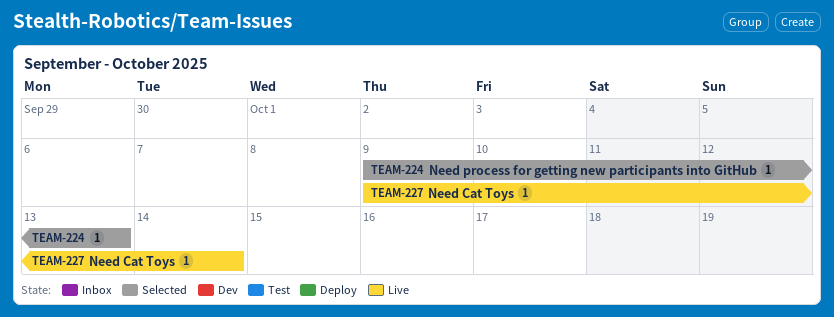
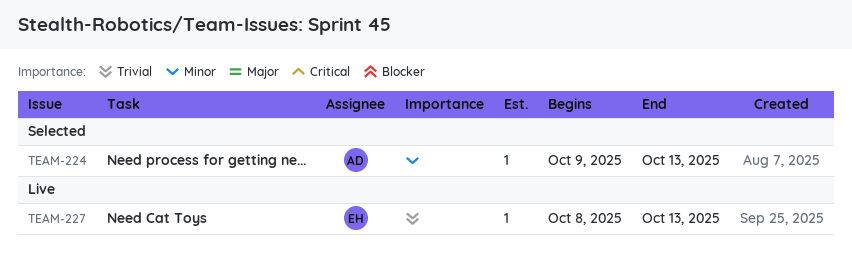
TEAM-227, start: Oct 9 -> Oct 8
TEAM-227, due: Oct 14 -> Oct 13

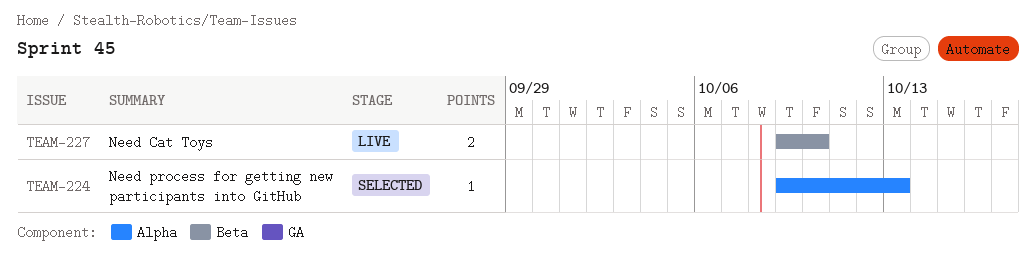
TEAM-227, estimate: 1 -> 2
TEAM-227, start: Oct 8 -> Oct 9
TEAM-227, due: Oct 13 -> Oct 10

